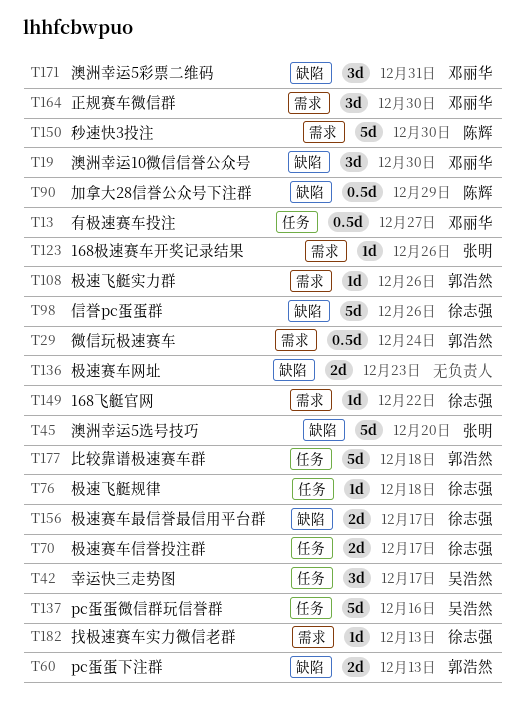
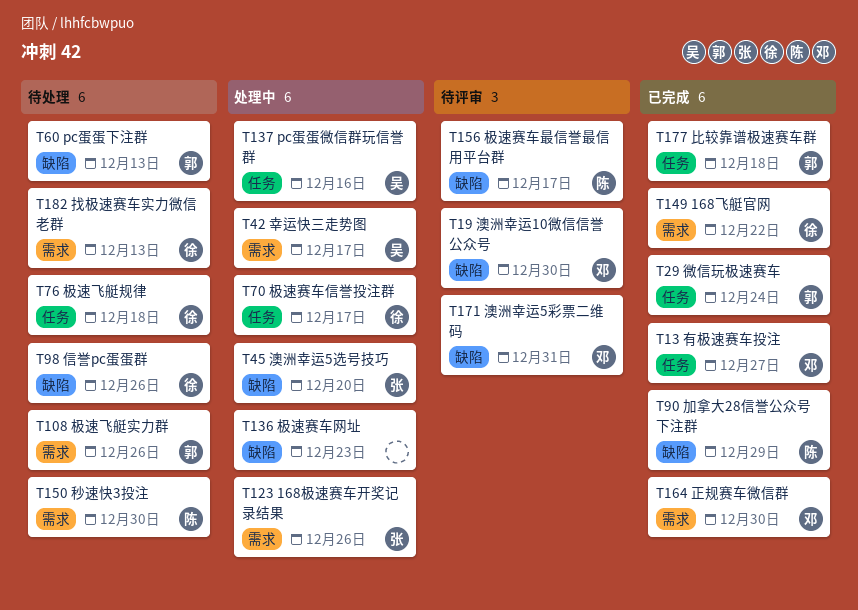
T29, label: 需求 -> 任务
T42, label: 任务 -> 需求
T156, owner: 徐志强 -> 陈辉

